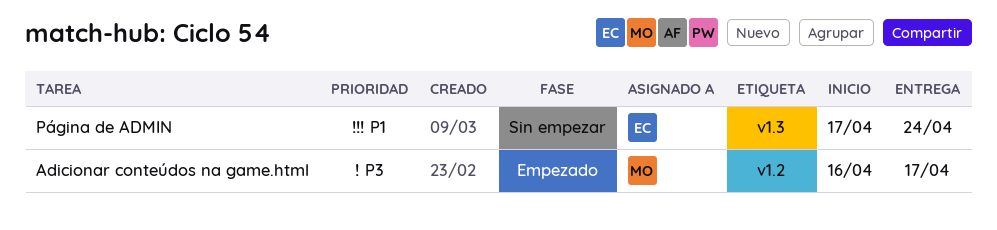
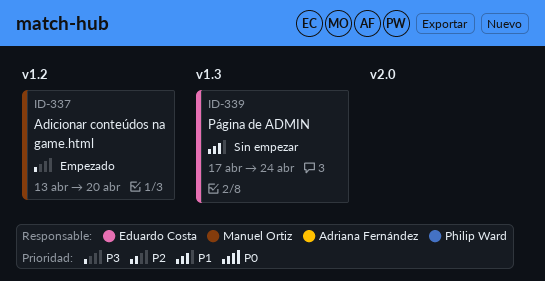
Adicionar conteúdos na game.html, start: Apr 16 -> Apr 13
Adicionar conteúdos na game.html, due: Apr 17 -> Apr 20

